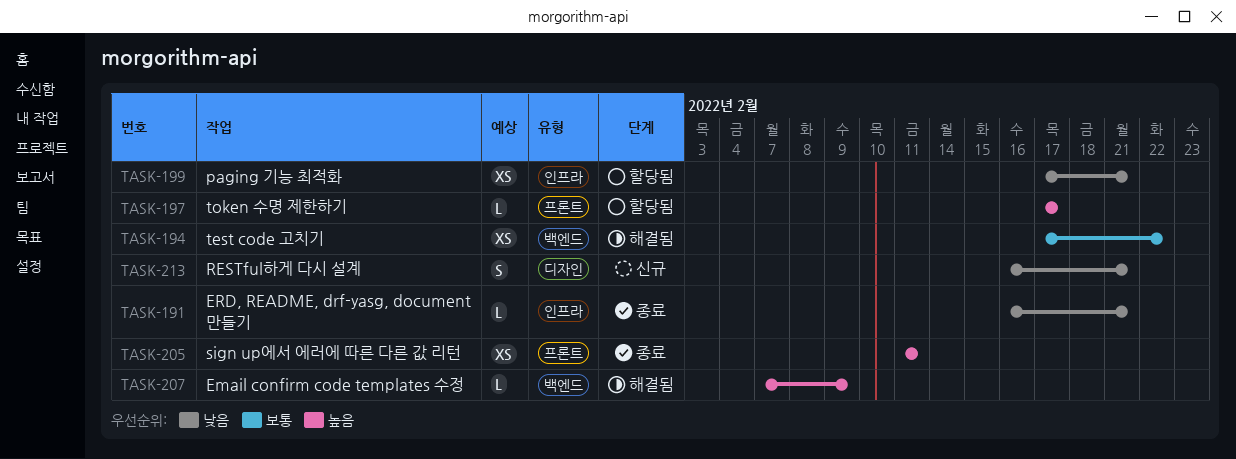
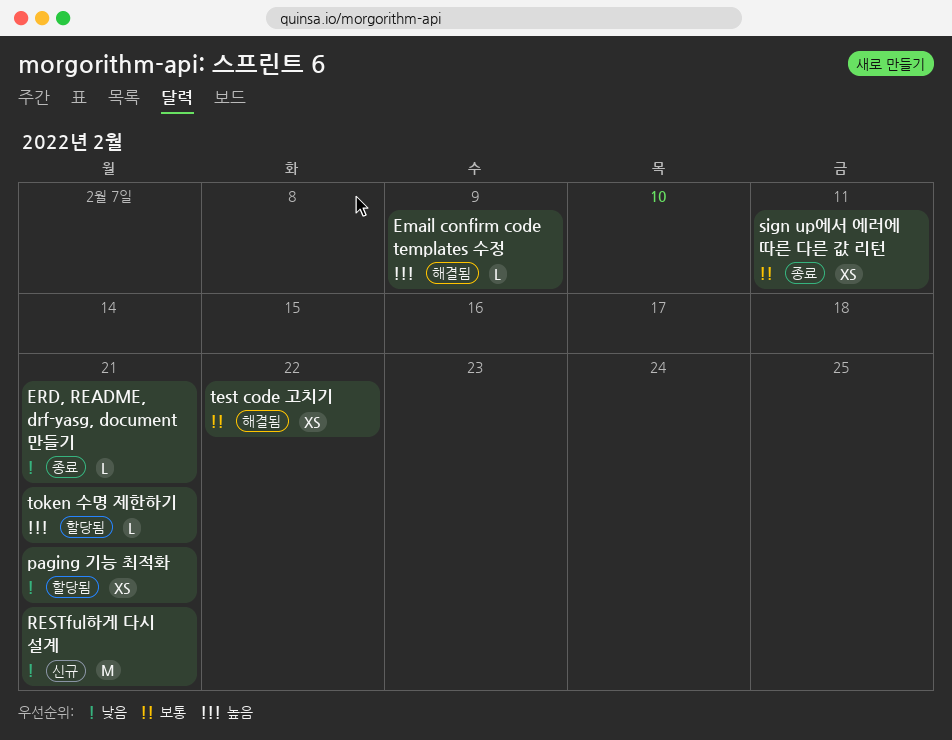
RESTful하게 다시 설계, estimate: S -> M
sign up에서 에러에 따른 다른 값 리턴, priority: 높음 -> 보통
token 수명 제한하기, due: Feb 17 -> Feb 21

